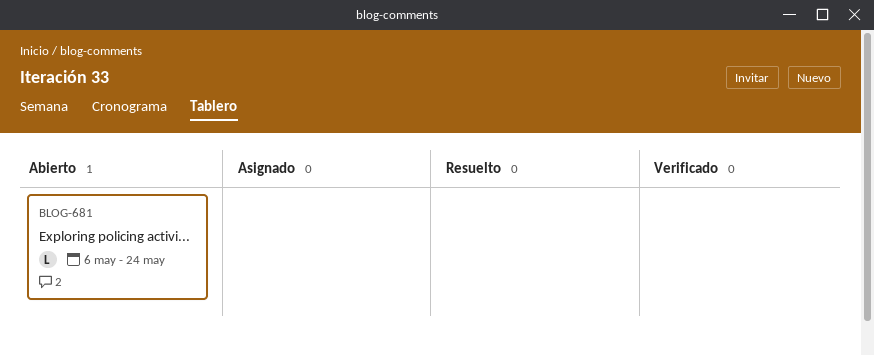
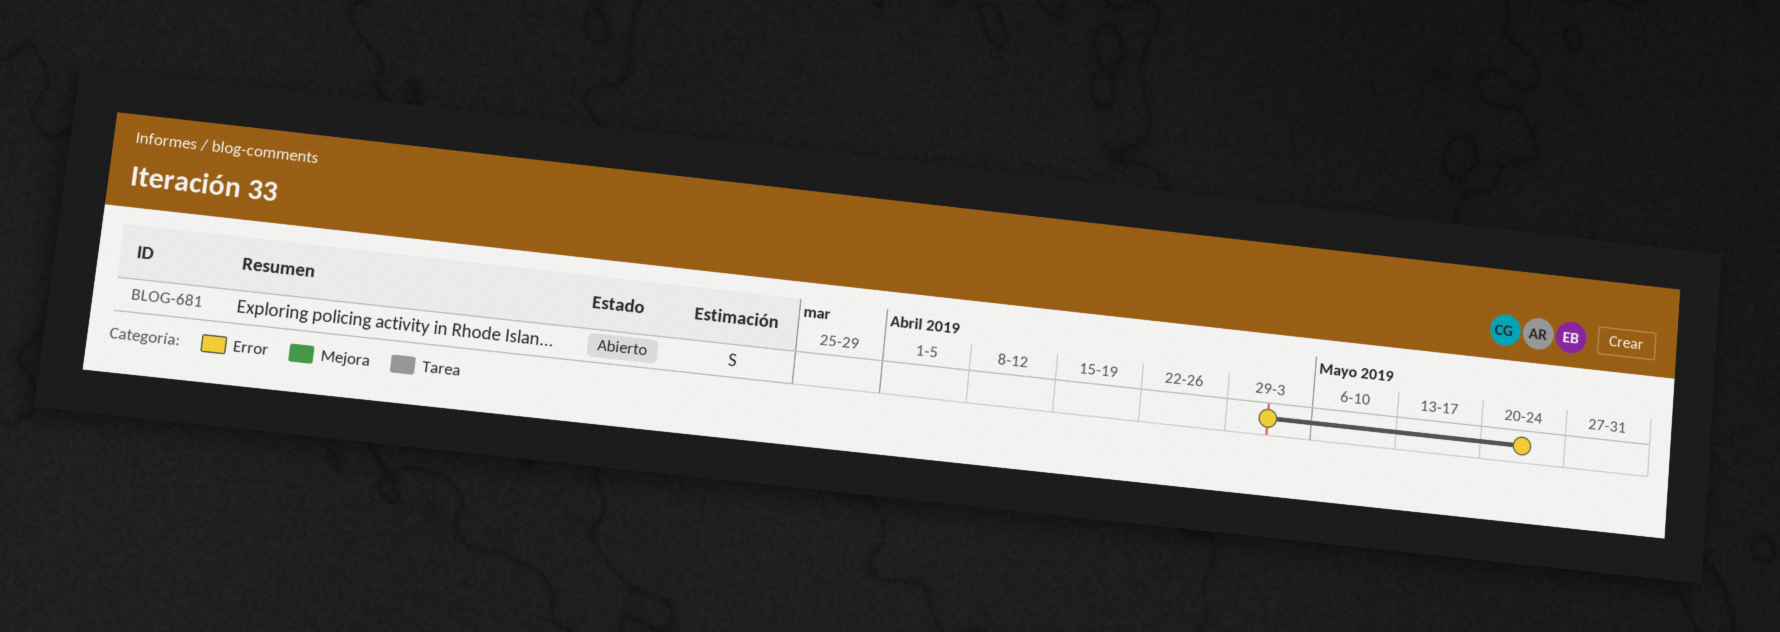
BLOG-681, estimate: L -> S
BLOG-681, start: May 6 -> Apr 29

